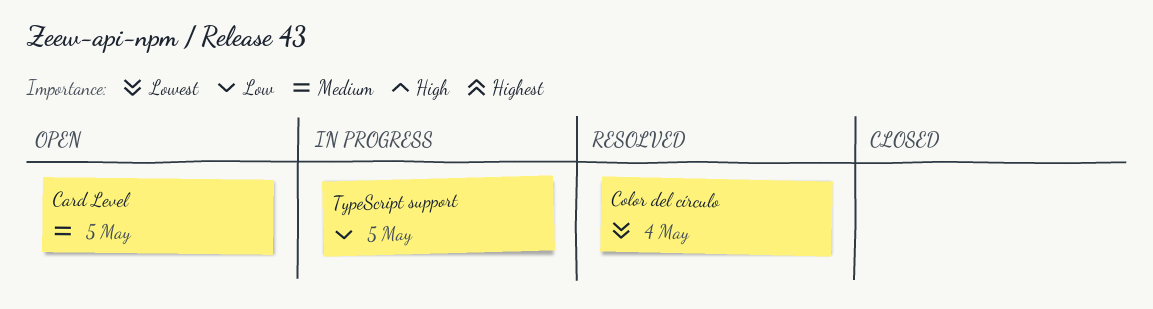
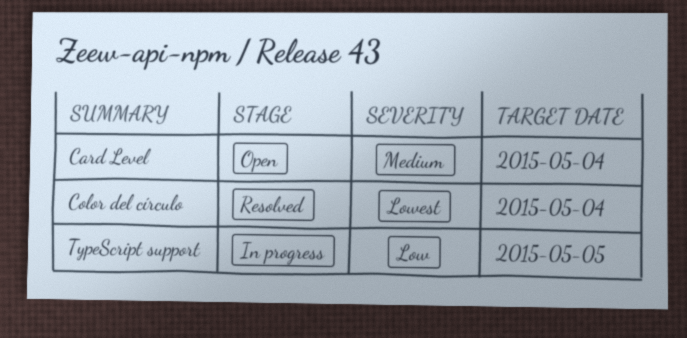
Card Level, due: May 5 -> May 4

